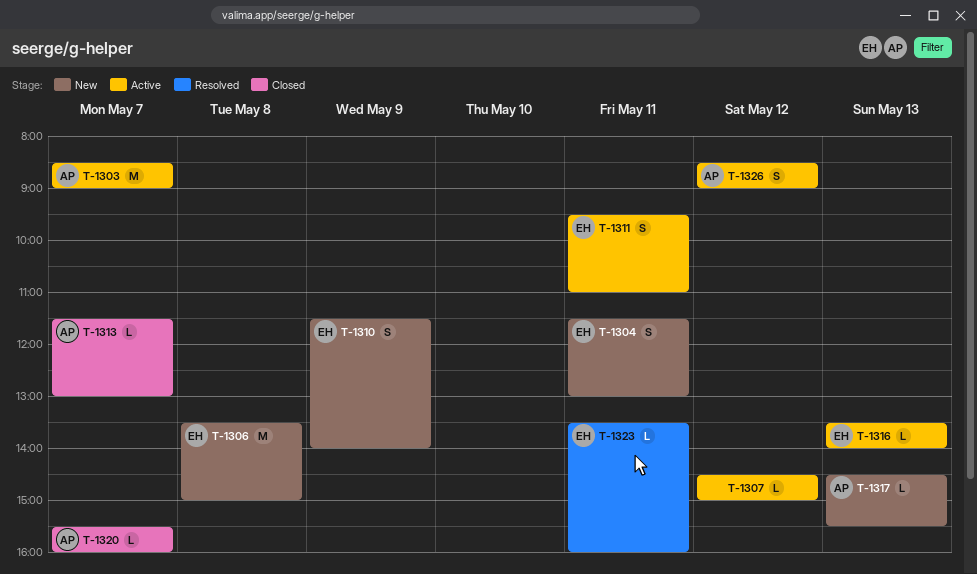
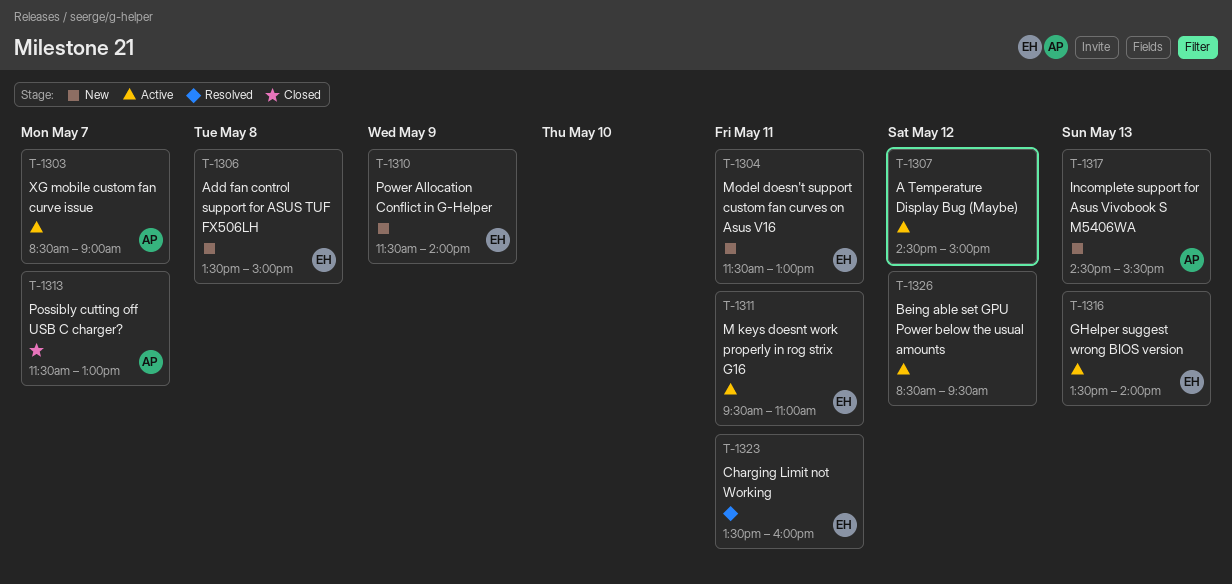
T-1320: present -> none
T-1326, owner: AP -> none
T-1326, ends: 09:00 -> 09:30

